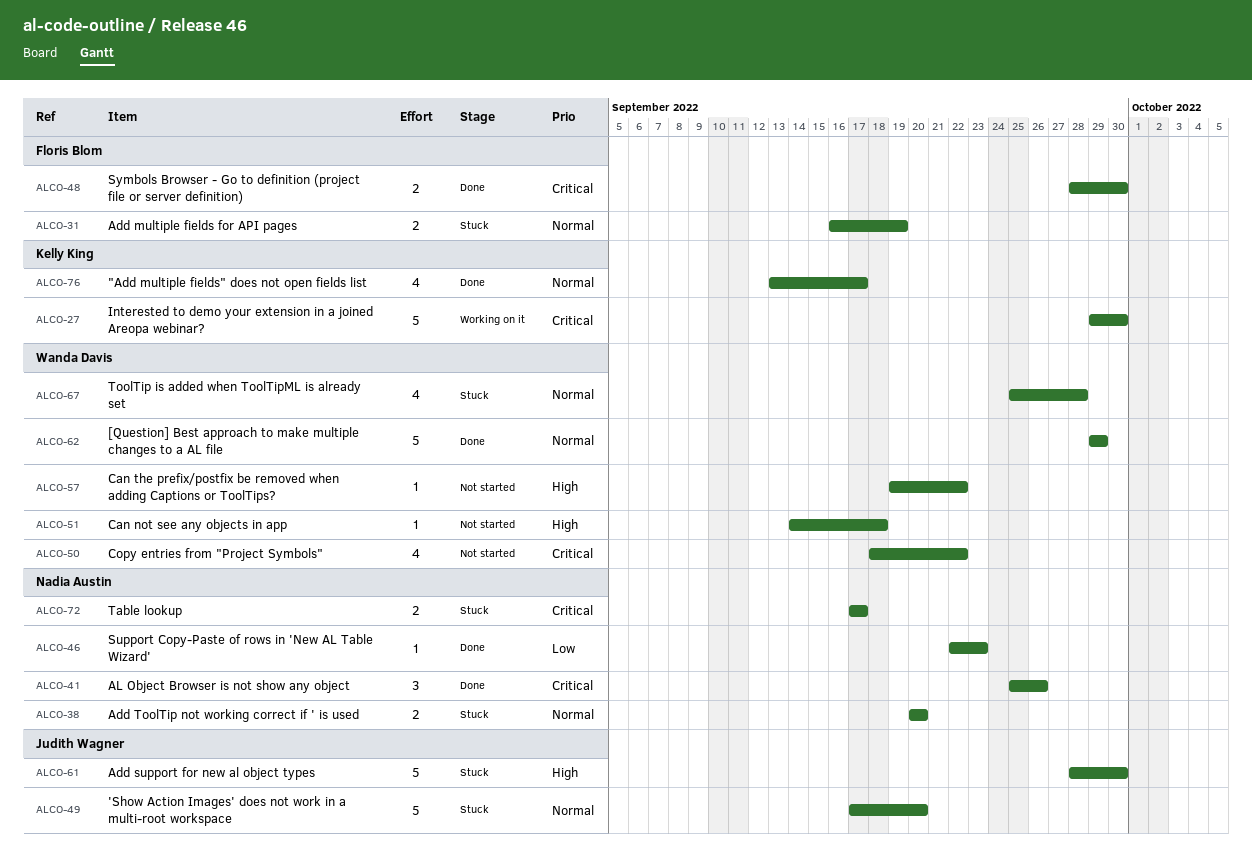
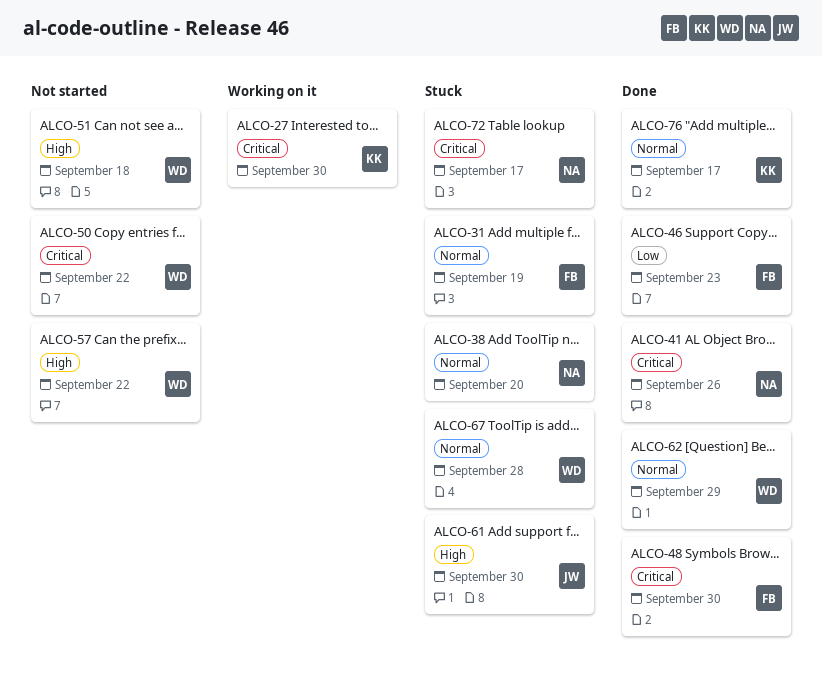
ALCO-46, owner: Nadia Austin -> Floris Blom
ALCO-49: present -> none

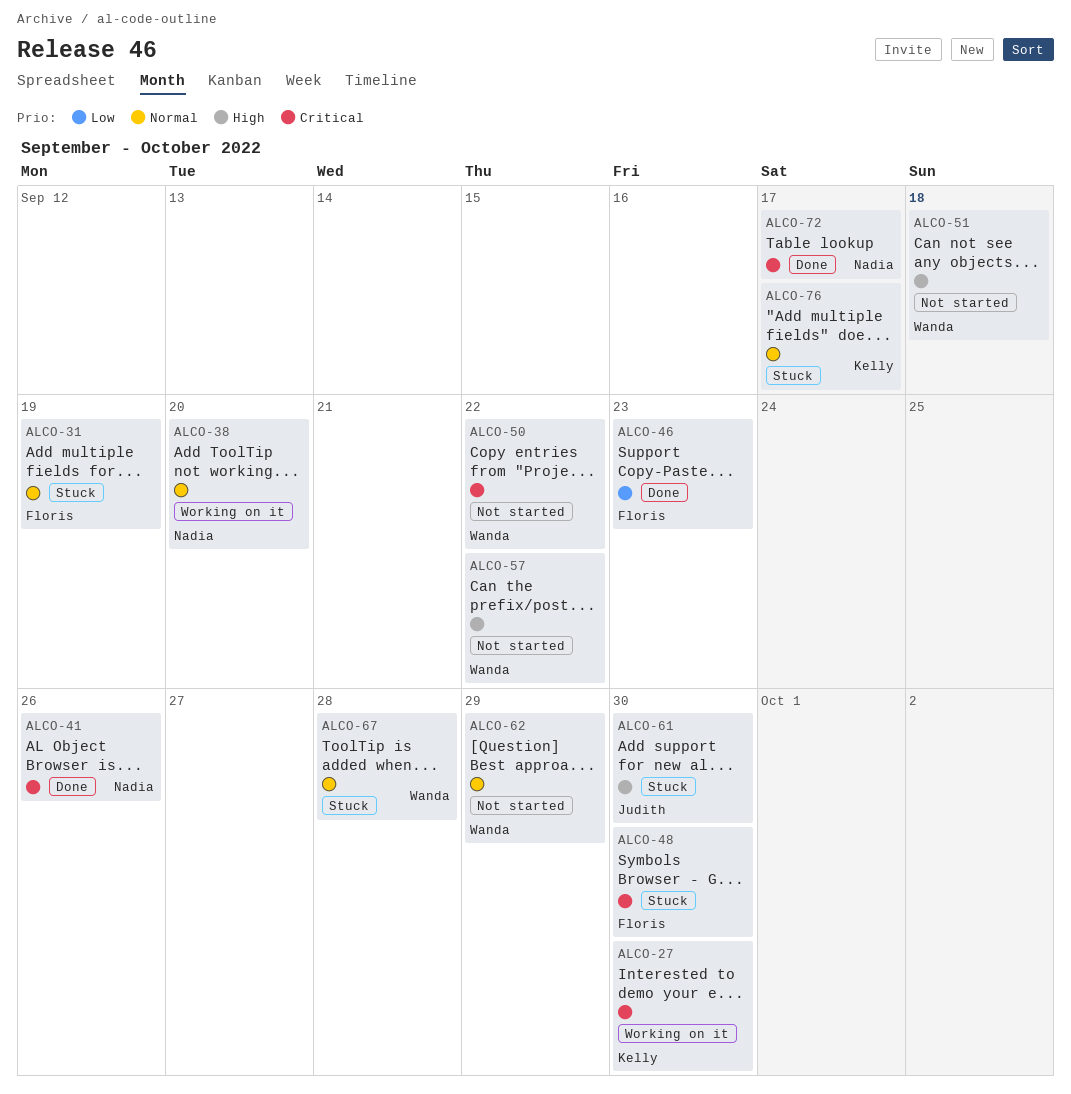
ALCO-38, status: Stuck -> Working on it
ALCO-48, status: Done -> Stuck
ALCO-62, status: Done -> Not started
ALCO-72, status: Stuck -> Done
ALCO-76, status: Done -> Stuck

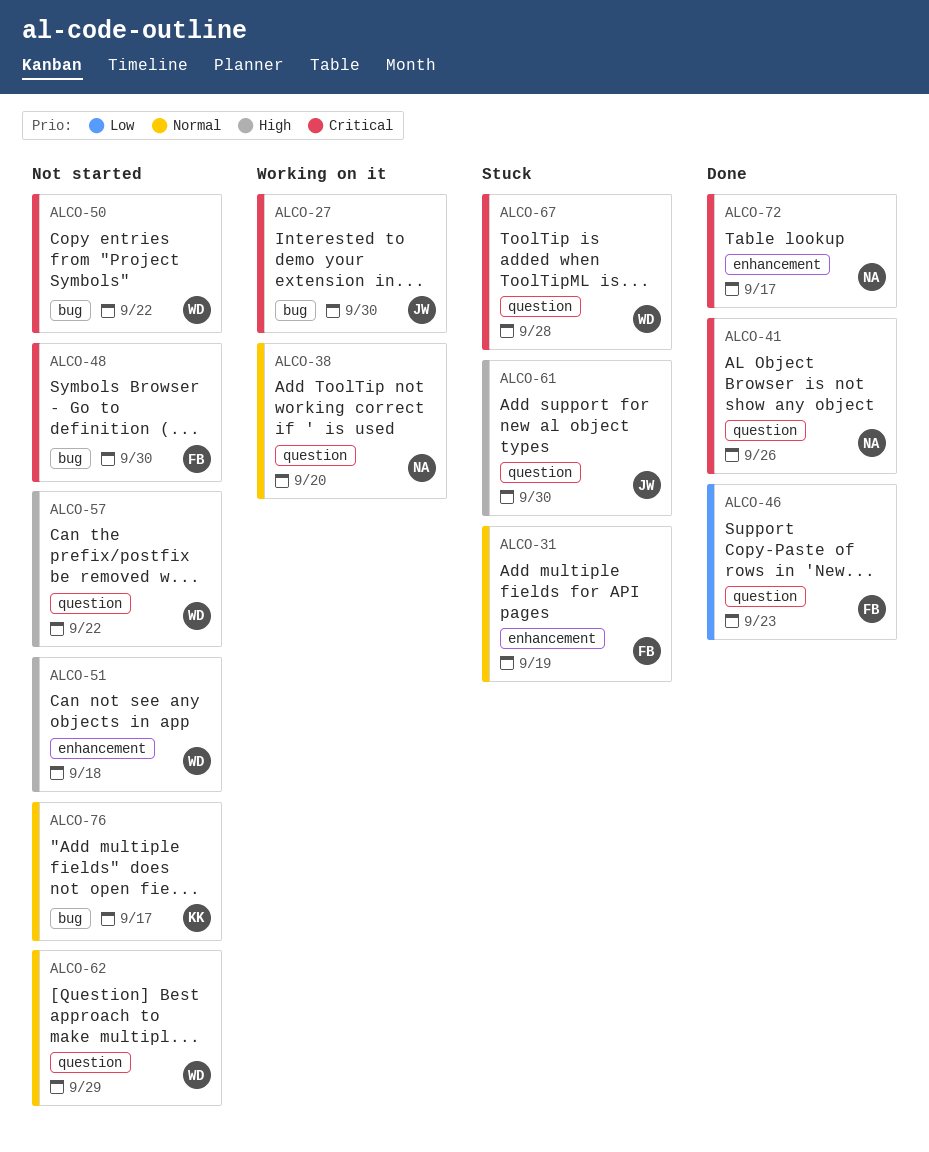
ALCO-27, owner: Kelly -> Judith
ALCO-48, status: Stuck -> Not started
ALCO-67, priority: Normal -> Critical
ALCO-76, status: Stuck -> Not started

